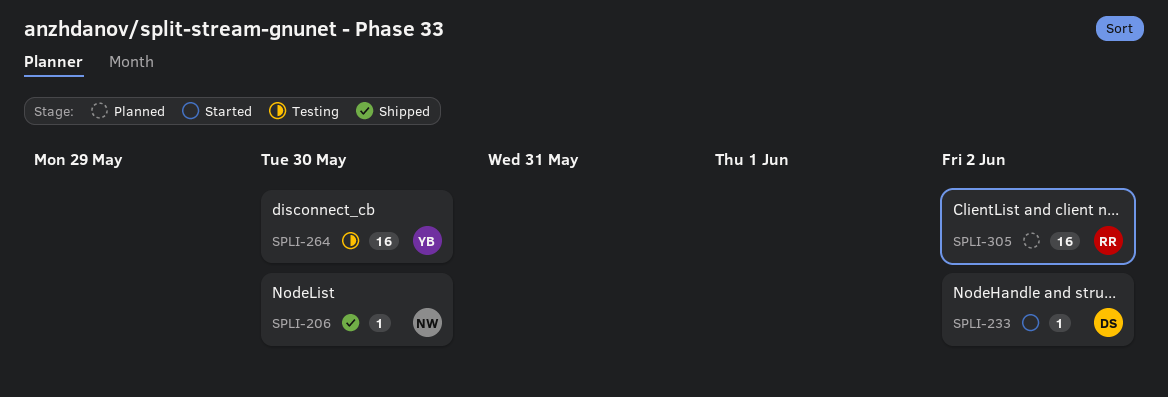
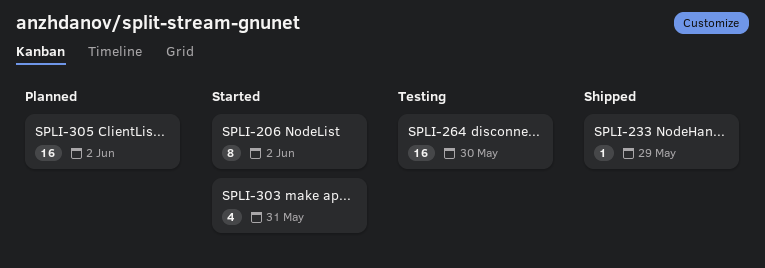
SPLI-206, status: Shipped -> Started
SPLI-206, estimate: 1 -> 8
SPLI-206, due: May 30 -> Jun 2
SPLI-233, status: Started -> Shipped
SPLI-233, due: Jun 2 -> May 29
SPLI-303: none -> present

